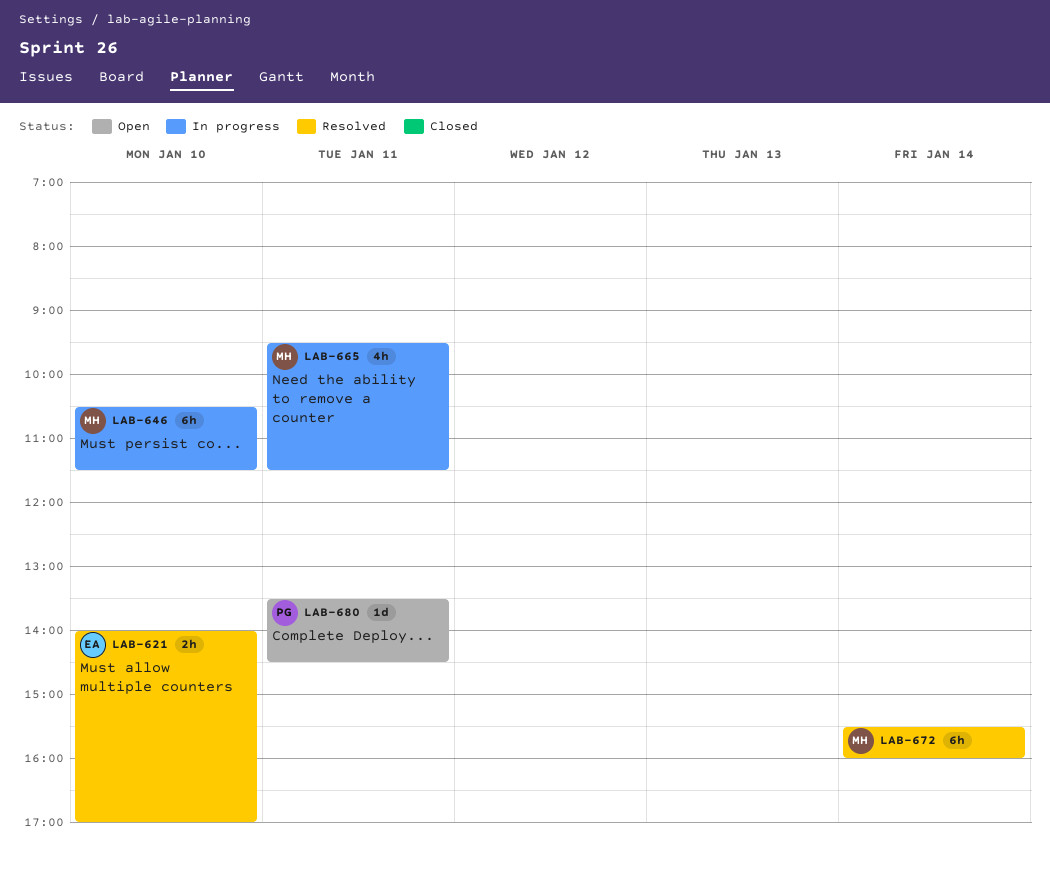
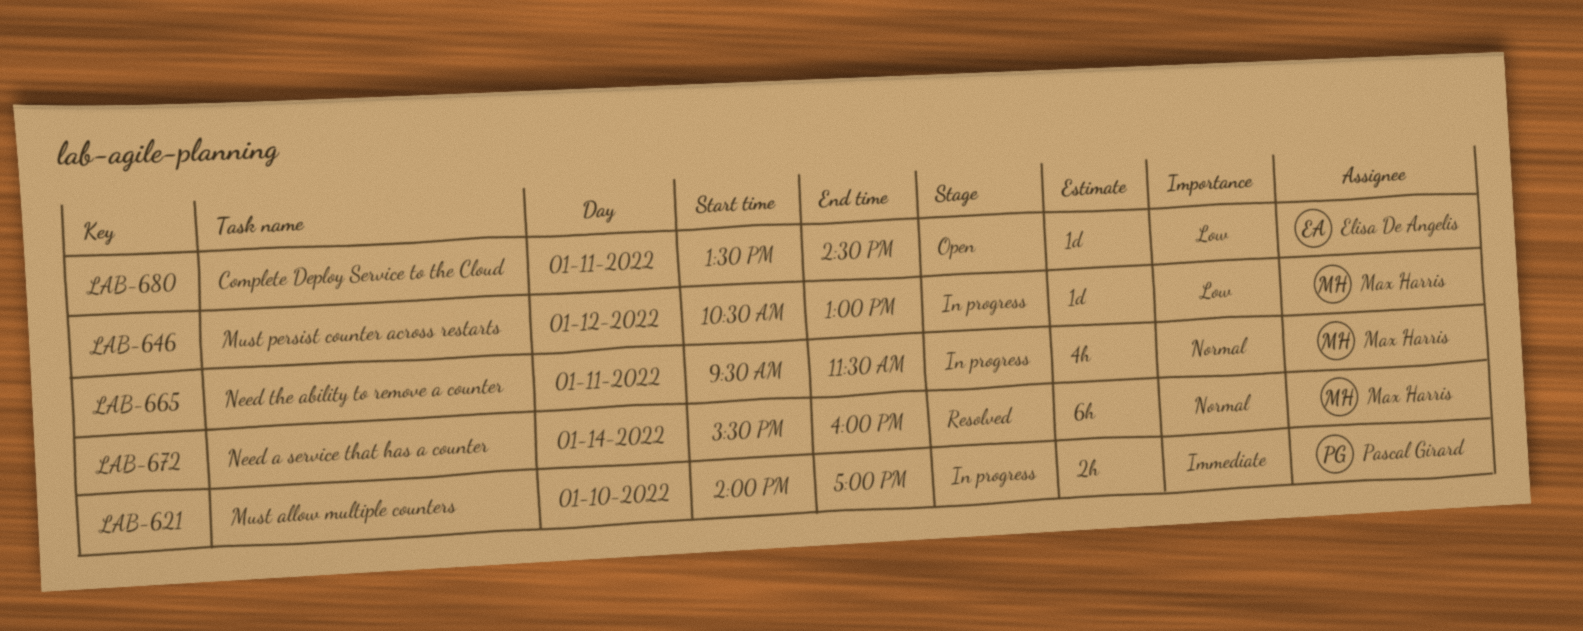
LAB-621, status: Resolved -> In progress
LAB-621, owner: Elisa De Angelis -> Pascal Girard
LAB-646, estimate: 6h -> 1d
LAB-646, day: Jan 10 -> Jan 12
LAB-646, ends: 11:30 -> 13:00
LAB-680, owner: Pascal Girard -> Elisa De Angelis

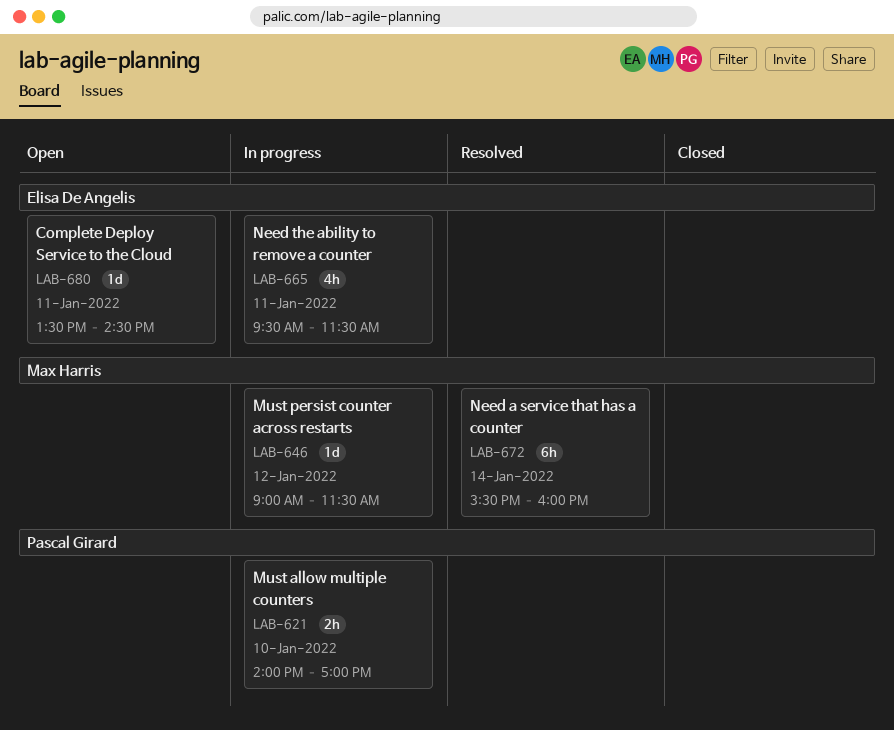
LAB-646, begins: 10:30 -> 09:00
LAB-646, ends: 13:00 -> 11:30
LAB-665, owner: Max Harris -> Elisa De Angelis

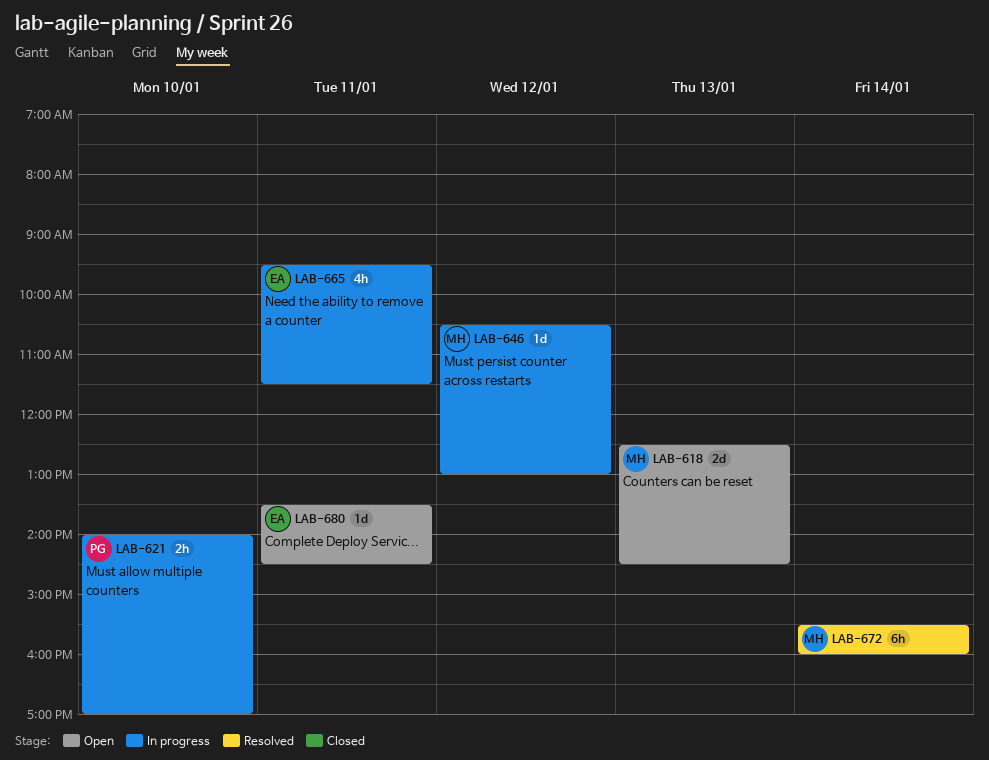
LAB-618: none -> present
LAB-646, begins: 09:00 -> 10:30
LAB-646, ends: 11:30 -> 13:00

